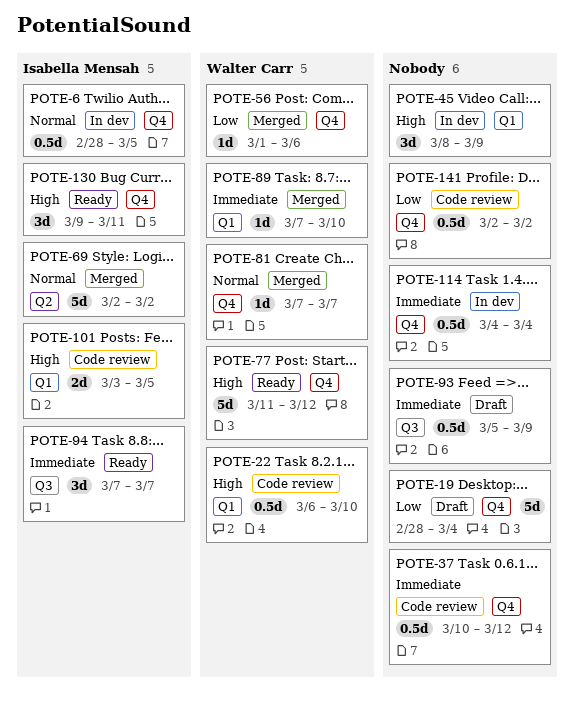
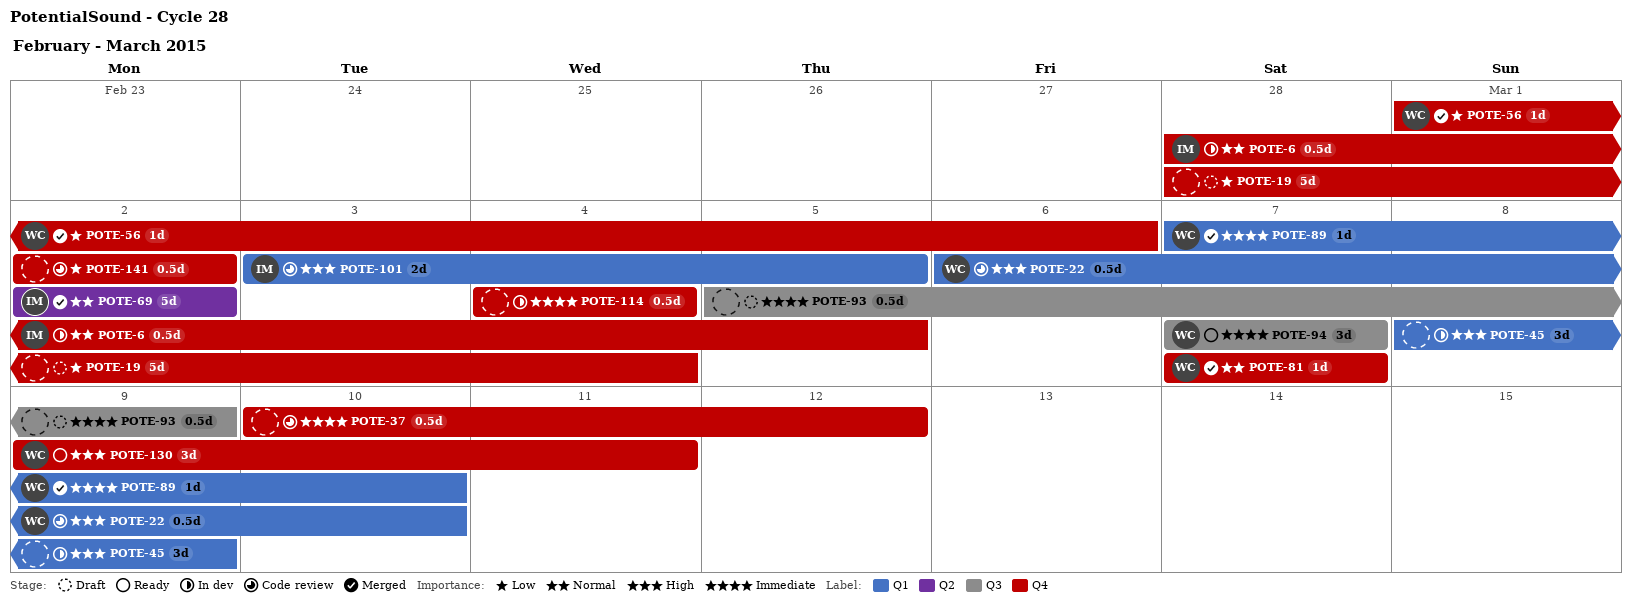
POTE-77: present -> none
POTE-94, owner: Isabella Mensah -> Walter Carr
POTE-130, owner: Isabella Mensah -> Walter Carr

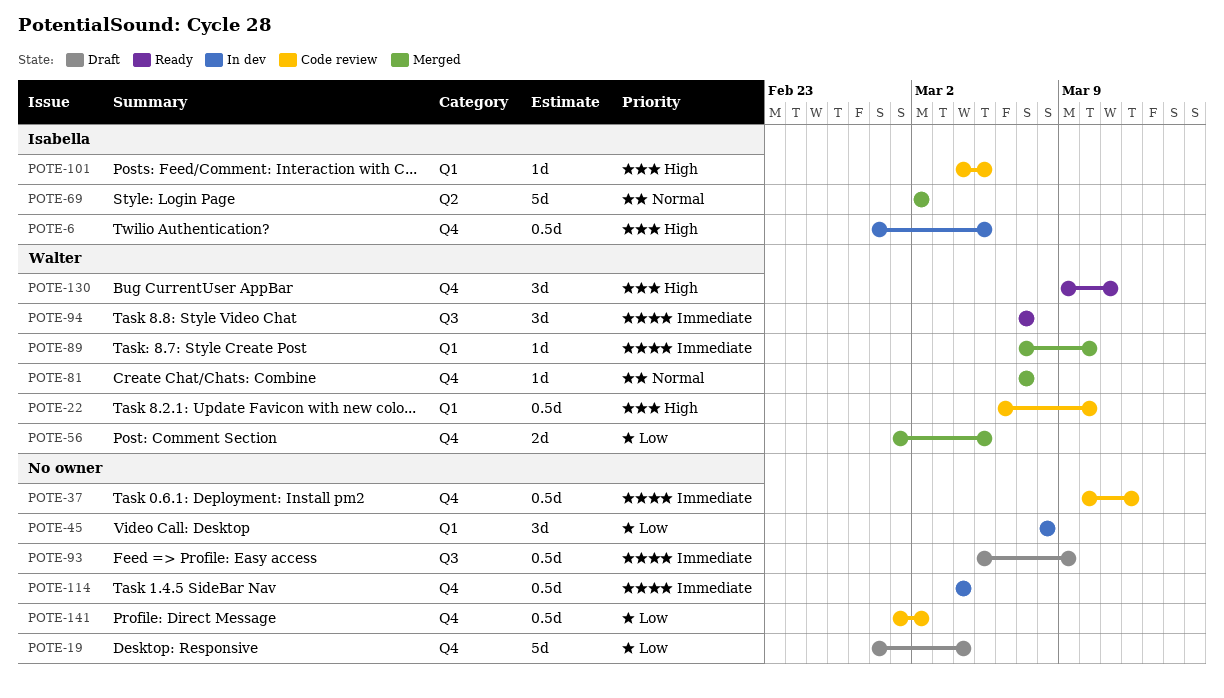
POTE-6, priority: Normal -> High
POTE-45, priority: High -> Low
POTE-45, due: Mar 9 -> Mar 8
POTE-56, estimate: 1d -> 2d
POTE-56, due: Mar 6 -> Mar 5
POTE-101, estimate: 2d -> 1d
POTE-101, start: Mar 3 -> Mar 4
POTE-141, start: Mar 2 -> Mar 1

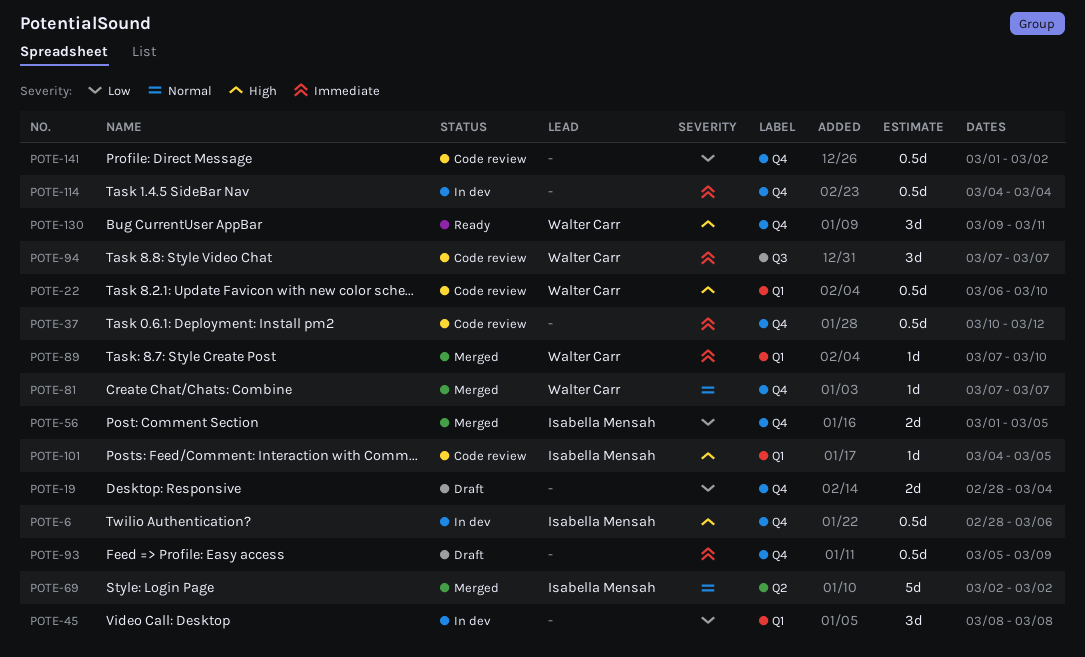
POTE-6, due: Mar 5 -> Mar 6
POTE-19, estimate: 5d -> 2d
POTE-56, owner: Walter Carr -> Isabella Mensah
POTE-93, label: Q3 -> Q4
POTE-94, status: Ready -> Code review

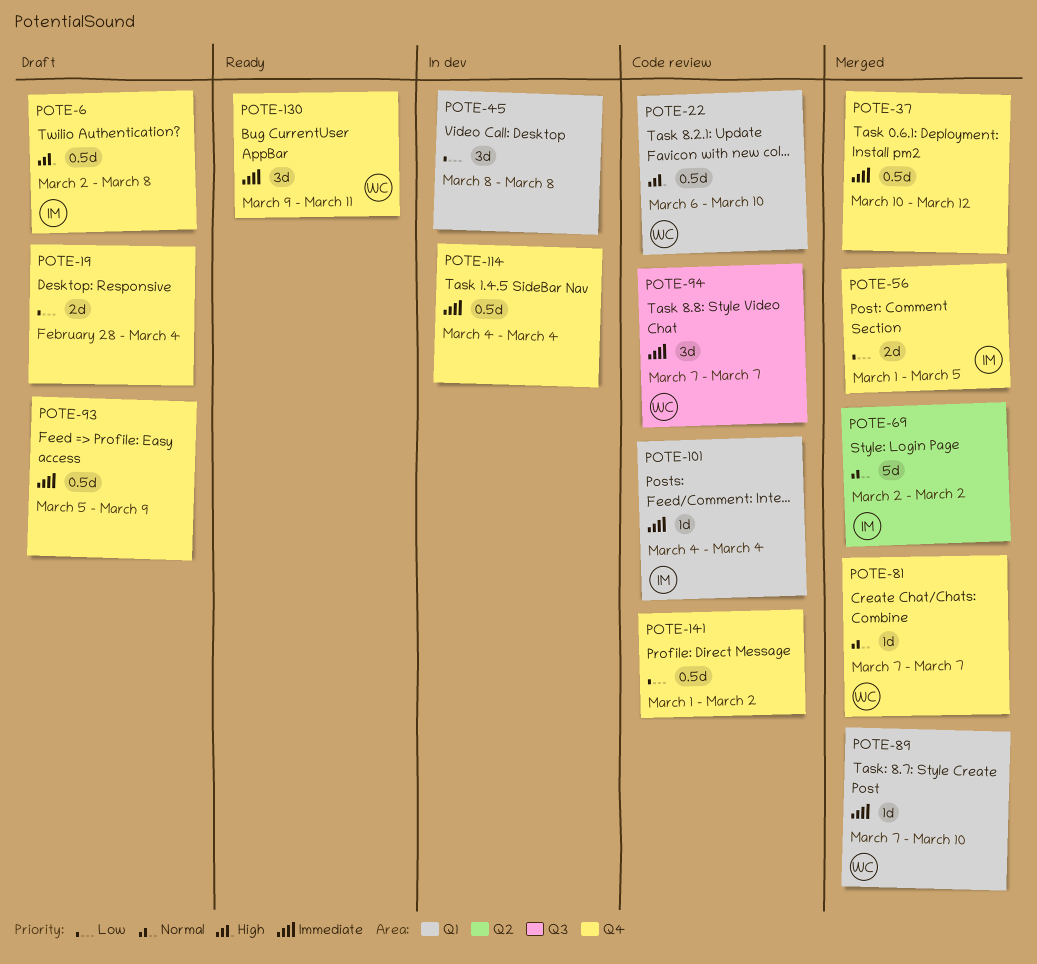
POTE-6, status: In dev -> Draft
POTE-6, start: Feb 28 -> Mar 2
POTE-6, due: Mar 6 -> Mar 8
POTE-37, status: Code review -> Merged
POTE-101, priority: High -> Immediate
POTE-101, due: Mar 5 -> Mar 4
POTE-130, priority: High -> Immediate

